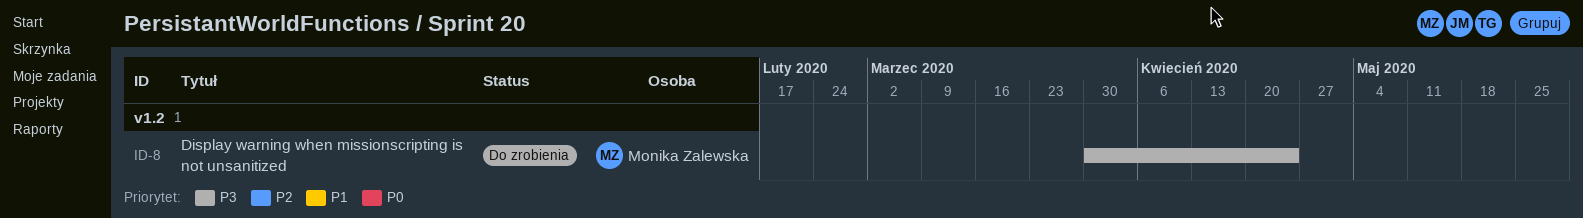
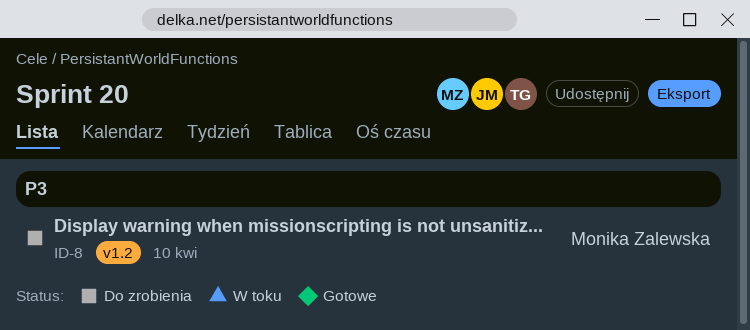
ID-8, due: Apr 24 -> Apr 10

